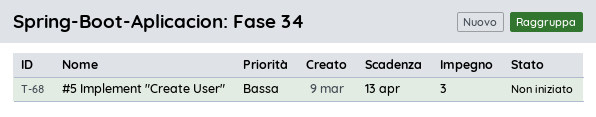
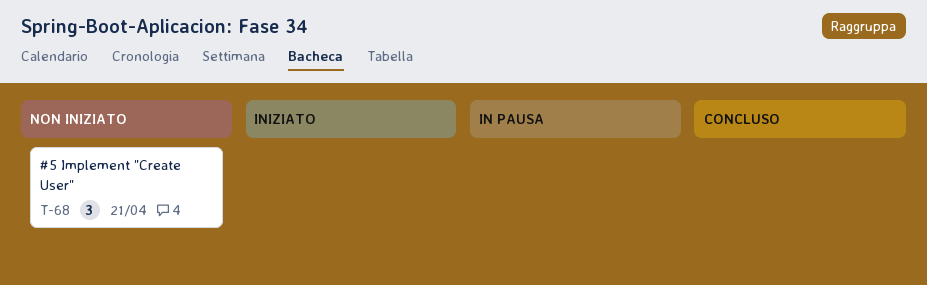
T-68, due: Apr 13 -> Apr 21

